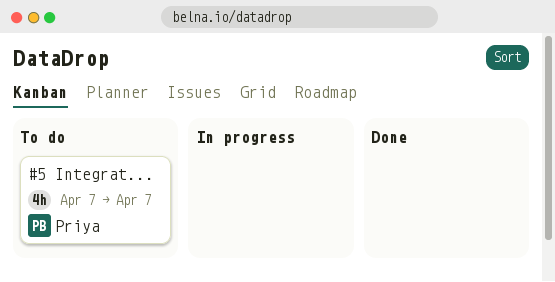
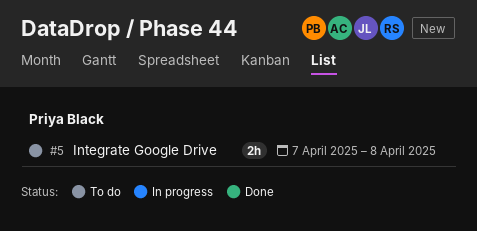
#5, estimate: 4h -> 2h
#5, due: Apr 7 -> Apr 8

